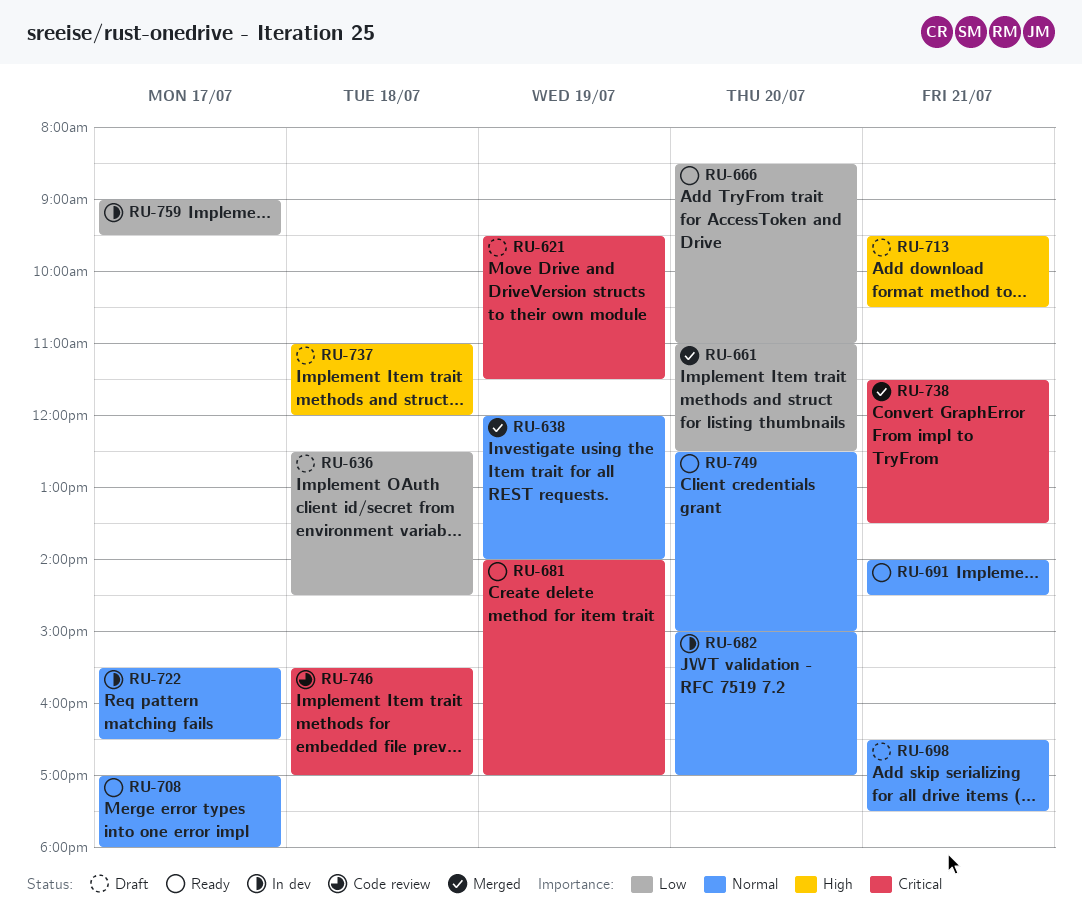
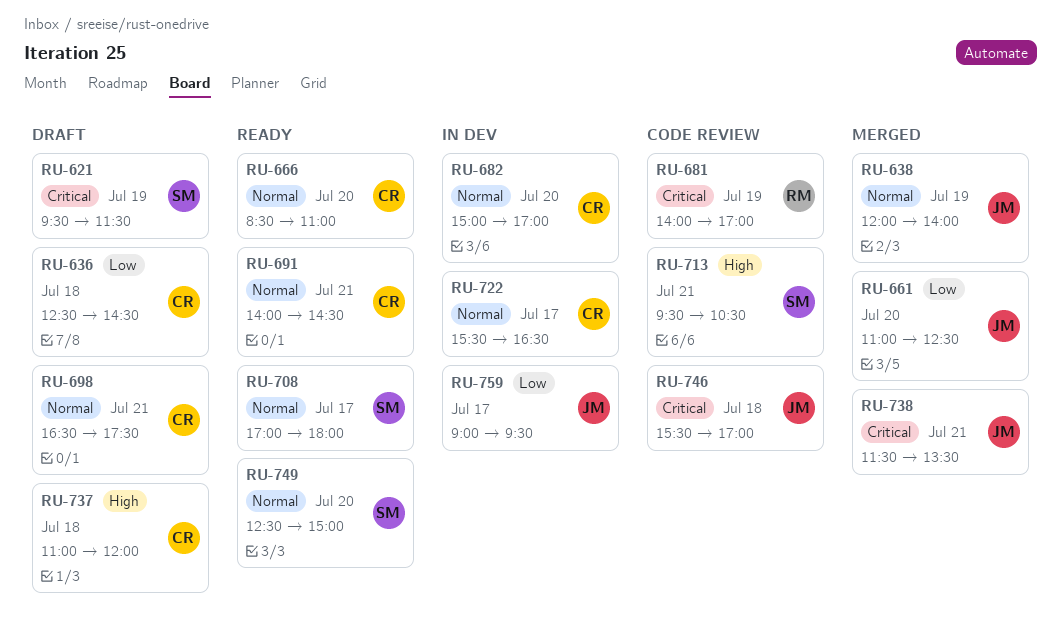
RU-666, priority: Low -> Normal
RU-681, status: Ready -> Code review
RU-713, status: Draft -> Code review

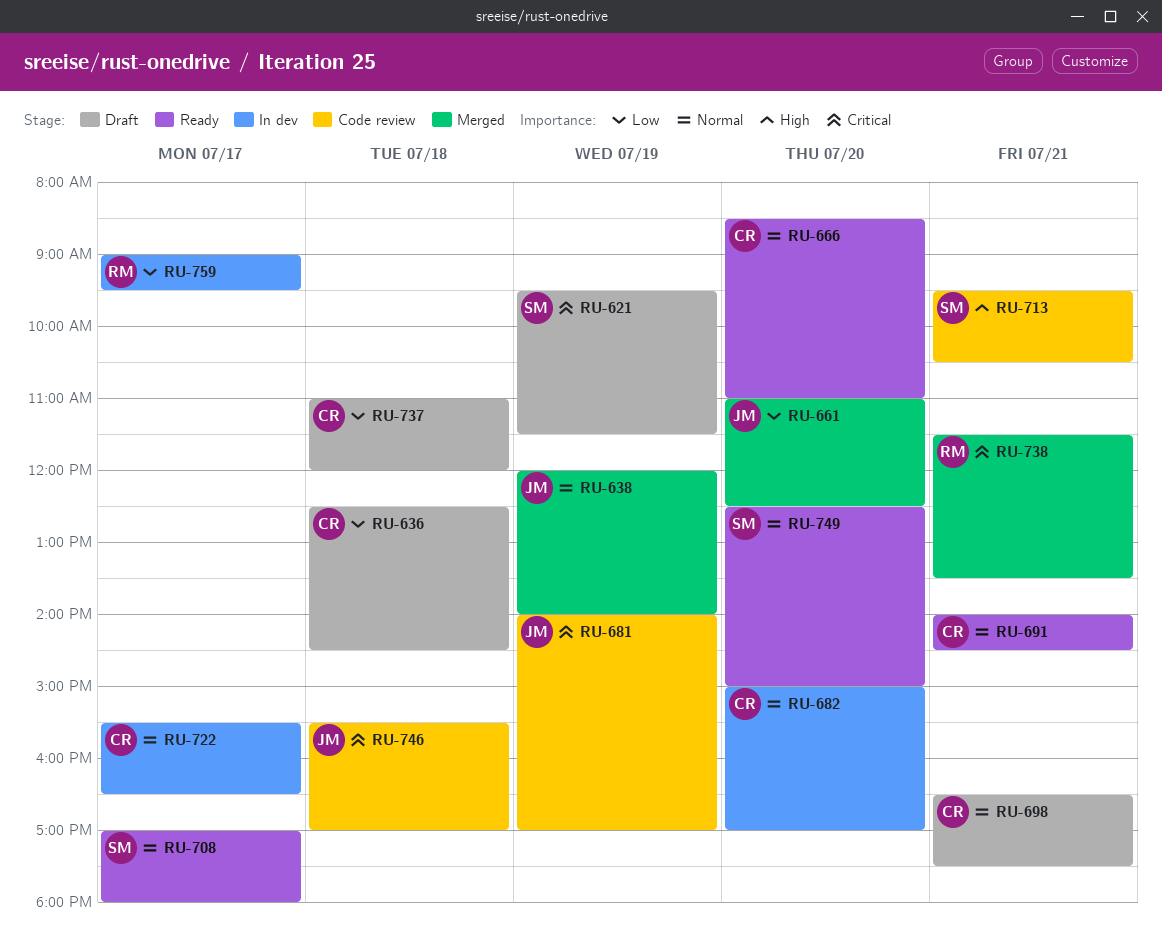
RU-681, owner: RM -> JM
RU-737, priority: High -> Low
RU-738, owner: JM -> RM
RU-759, owner: JM -> RM

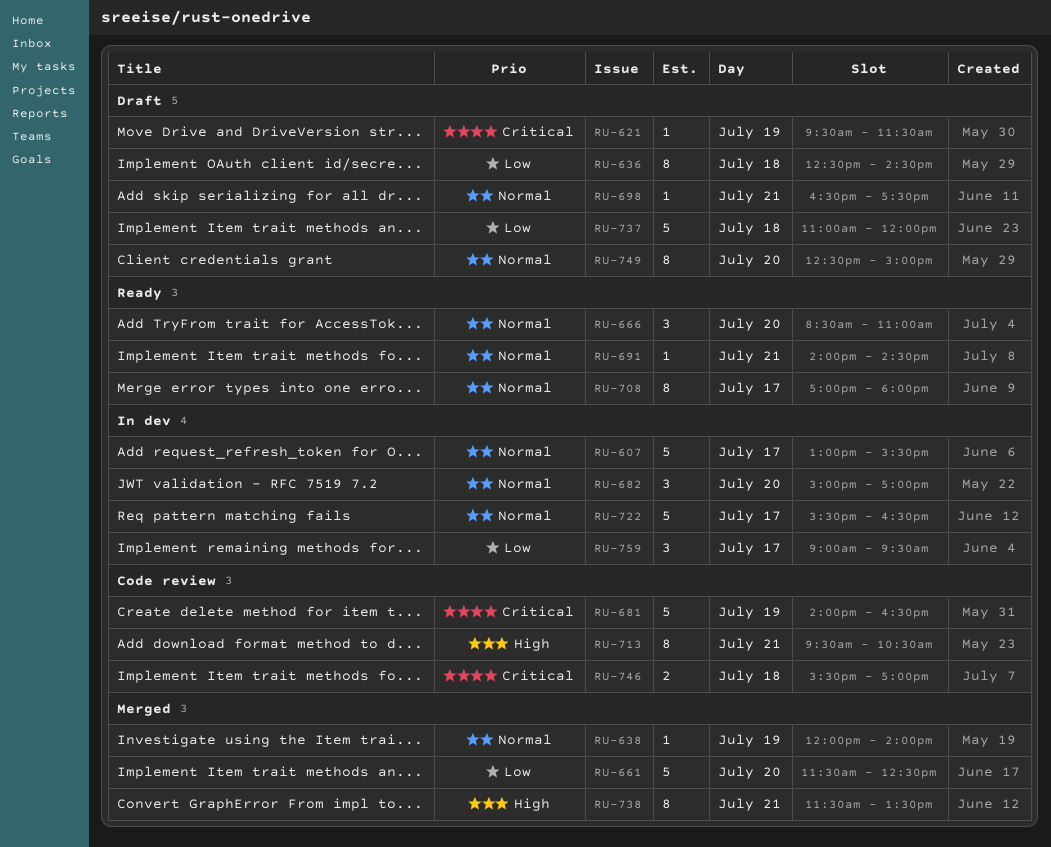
RU-607: none -> present
RU-661, begins: 11:00 -> 11:30
RU-681, ends: 17:00 -> 16:30
RU-738, priority: Critical -> High
RU-749, status: Ready -> Draft

